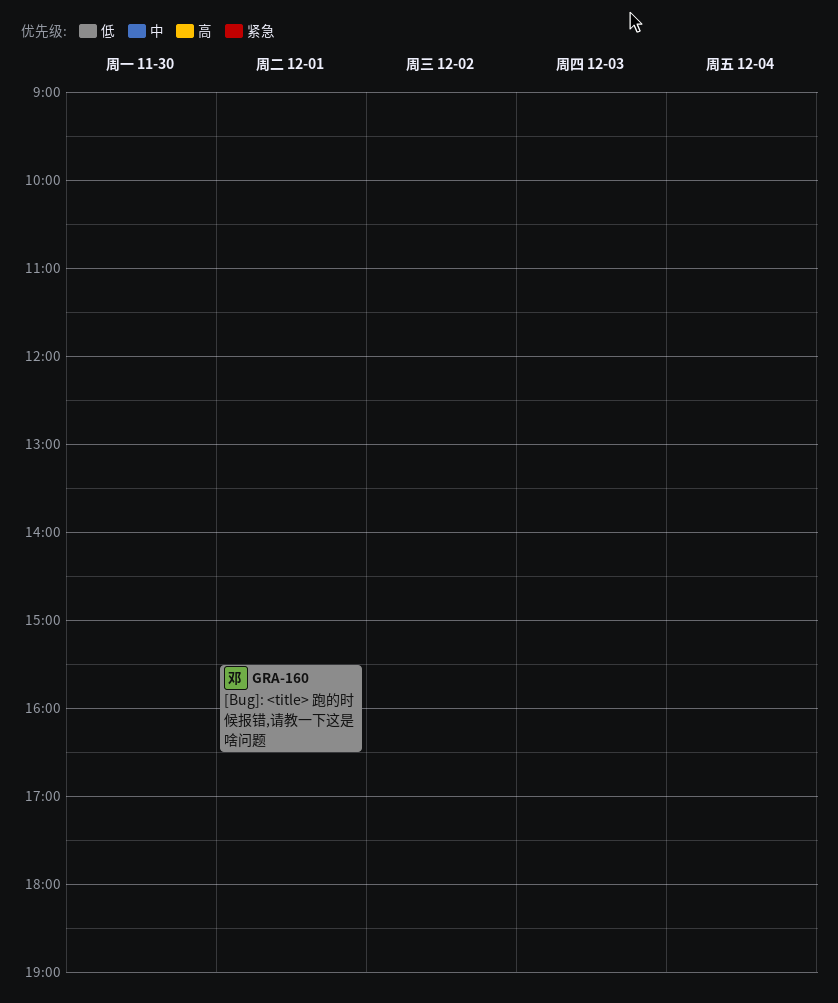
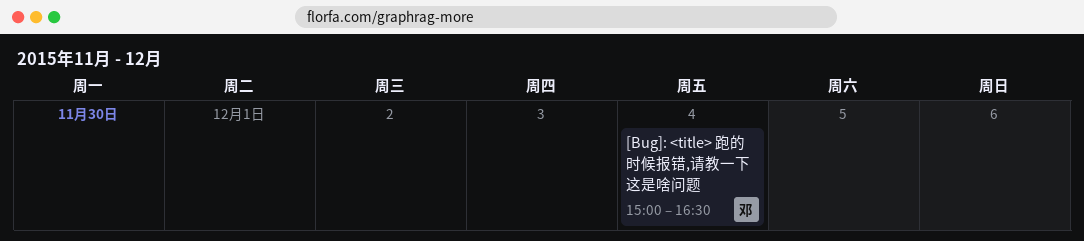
[Bug]: <title> 跑的时候报错,请教一下这是啥问题, day: Dec 1 -> Dec 4
[Bug]: <title> 跑的时候报错,请教一下这是啥问题, begins: 15:30 -> 15:00

